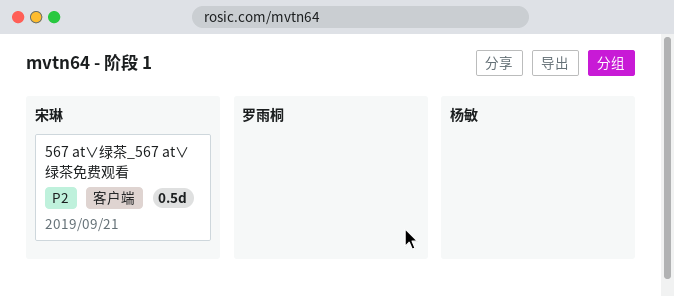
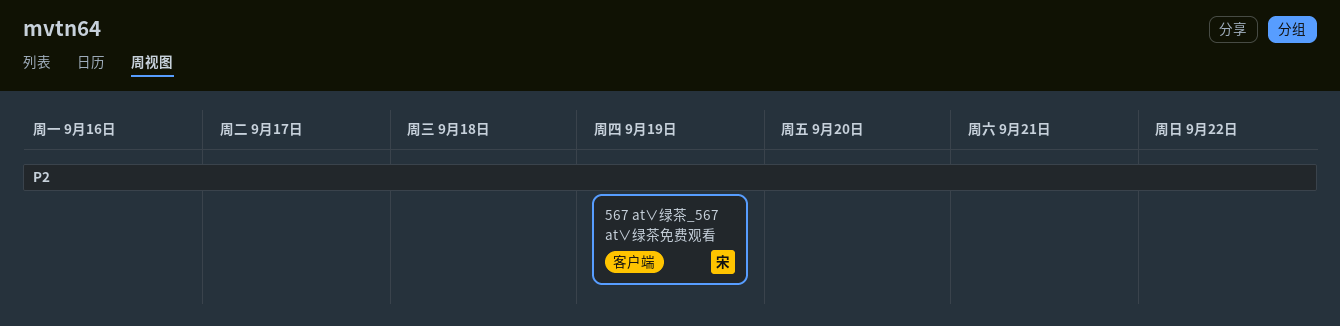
567 at∨绿茶_567 at∨绿茶免费观看, due: Sep 21 -> Sep 19

